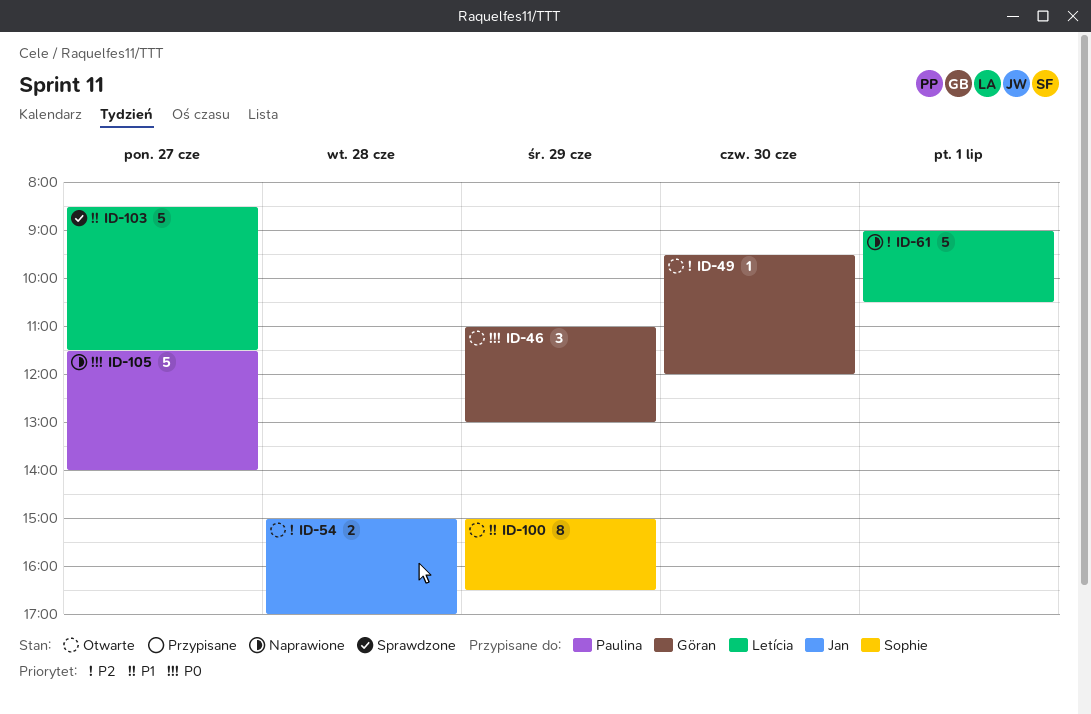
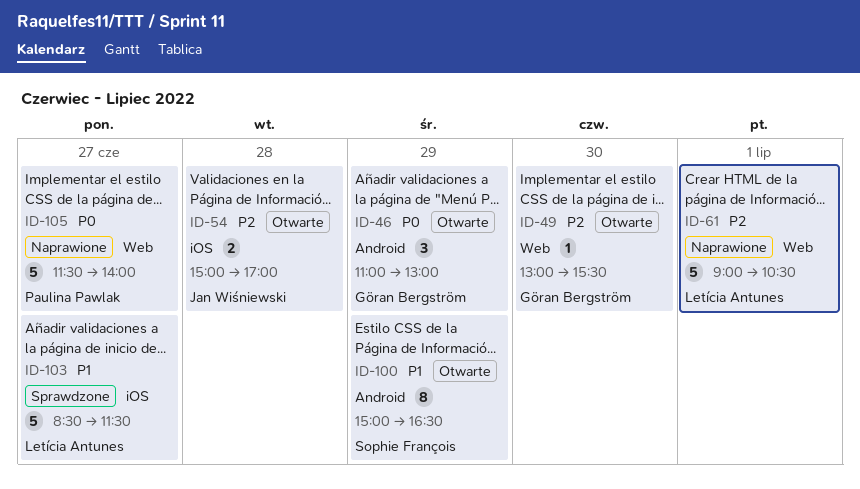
ID-49, begins: 09:30 -> 13:00
ID-49, ends: 12:00 -> 15:30

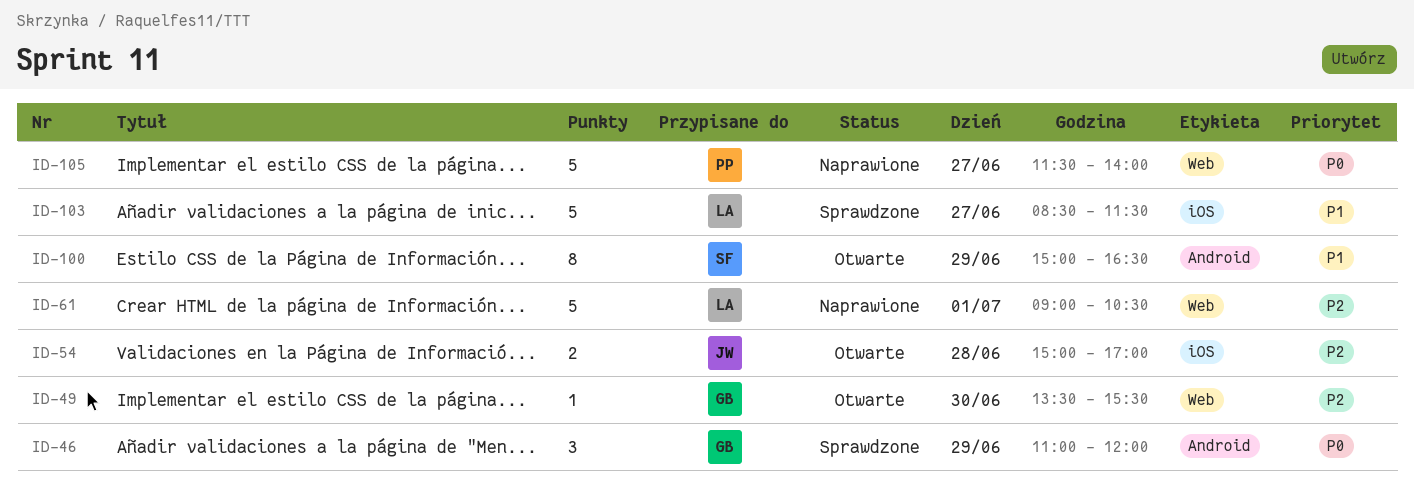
ID-46, status: Otwarte -> Sprawdzone
ID-46, ends: 13:00 -> 12:00
ID-49, begins: 13:00 -> 13:30

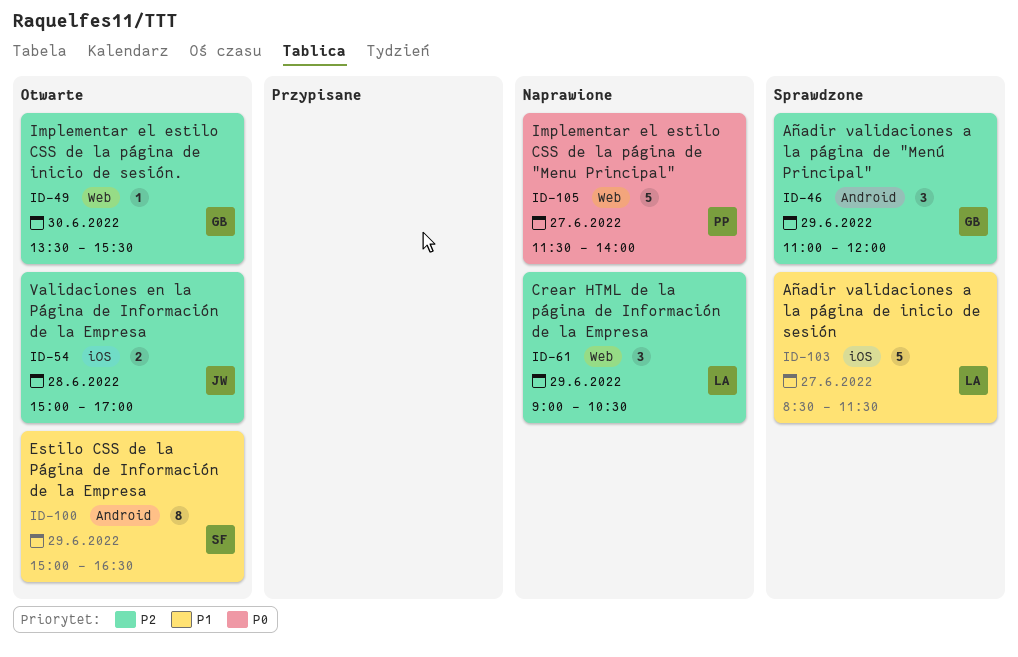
ID-46, priority: P0 -> P2
ID-61, estimate: 5 -> 3
ID-61, day: Jul 1 -> Jun 29

